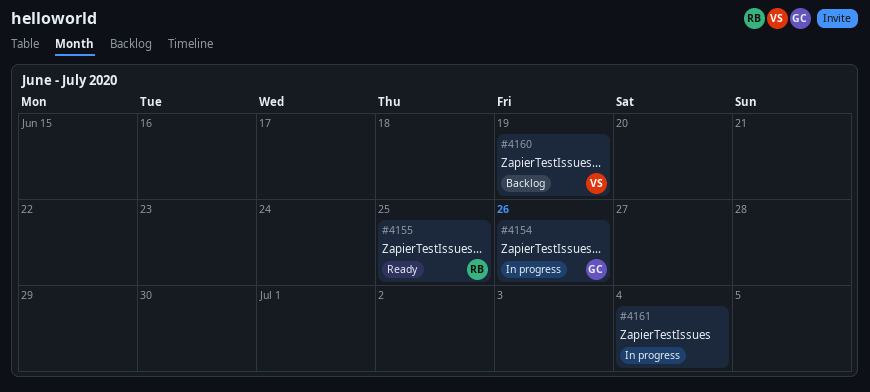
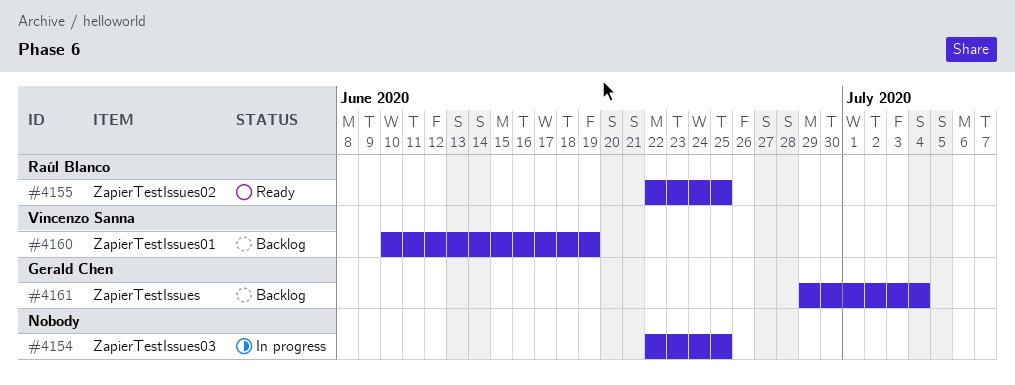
#4154, owner: Gerald Chen -> none
#4154, due: Jun 26 -> Jun 25
#4161, status: In progress -> Backlog
#4161, owner: none -> Gerald Chen

